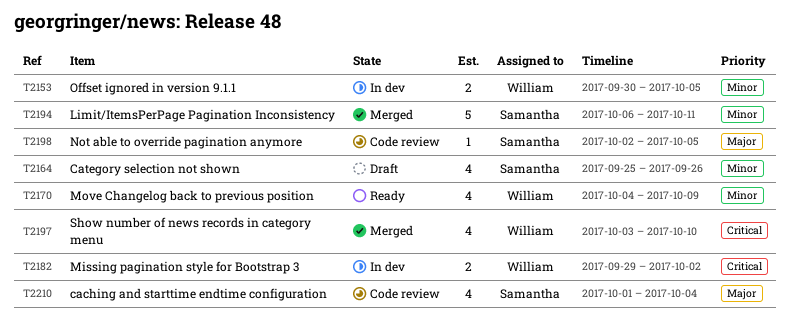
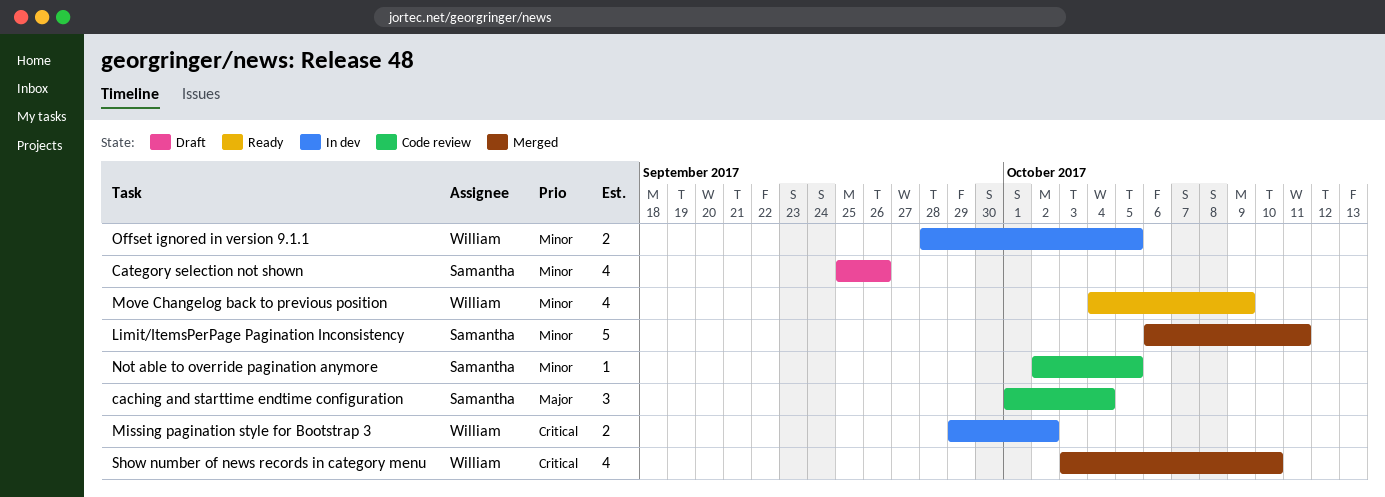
caching and starttime endtime configuration, estimate: 4 -> 3
Not able to override pagination anymore, priority: Major -> Minor
Offset ignored in version 9.1.1, start: Sep 30 -> Sep 28

